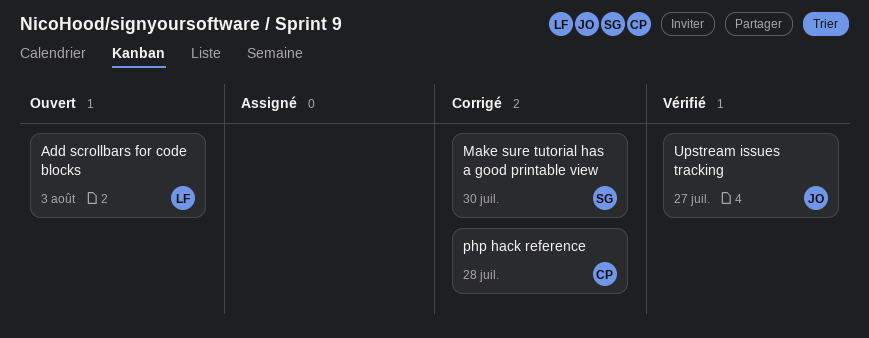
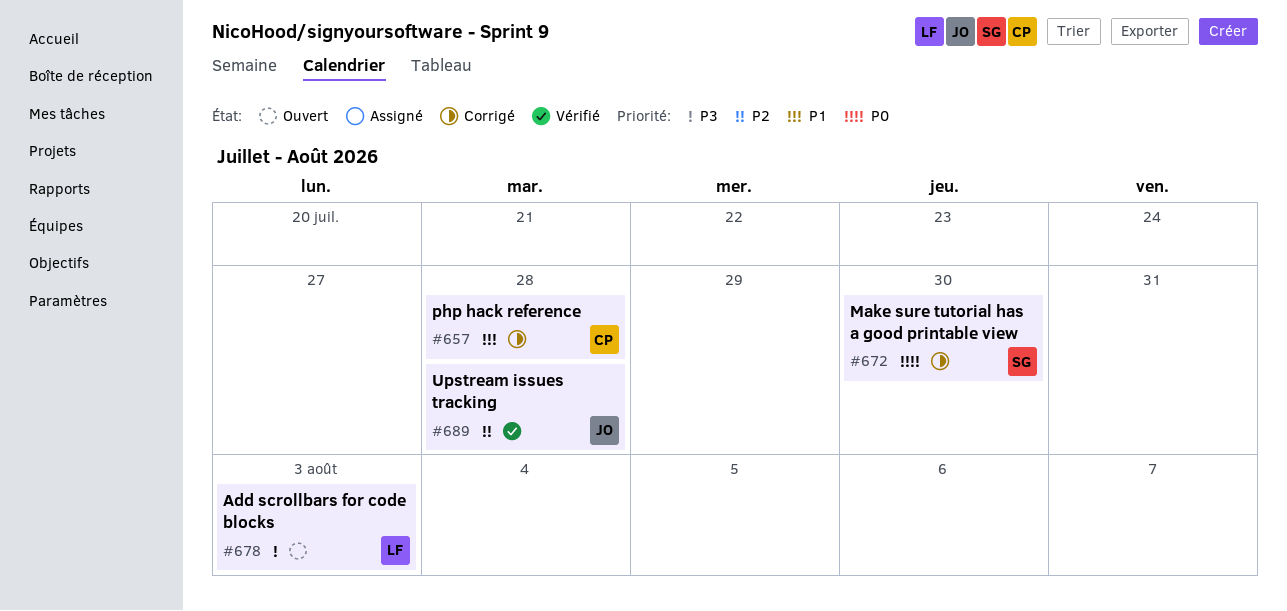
Upstream issues tracking, due: Jul 27 -> Jul 28

